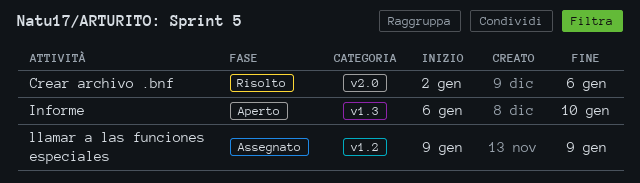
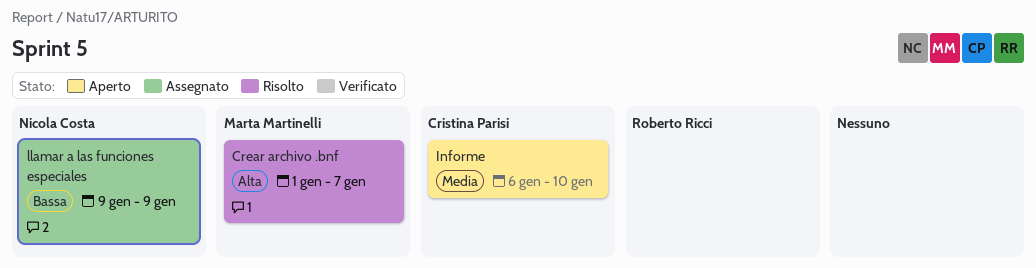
Crear archivo .bnf, start: Jan 2 -> Jan 1
Crear archivo .bnf, due: Jan 6 -> Jan 7

